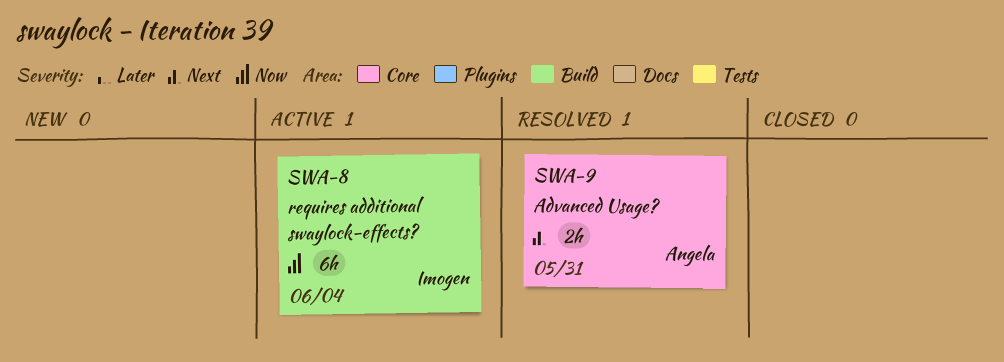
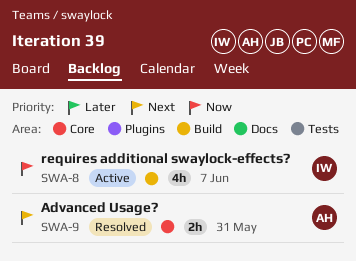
SWA-8, estimate: 6h -> 4h
SWA-8, due: Jun 4 -> Jun 7

